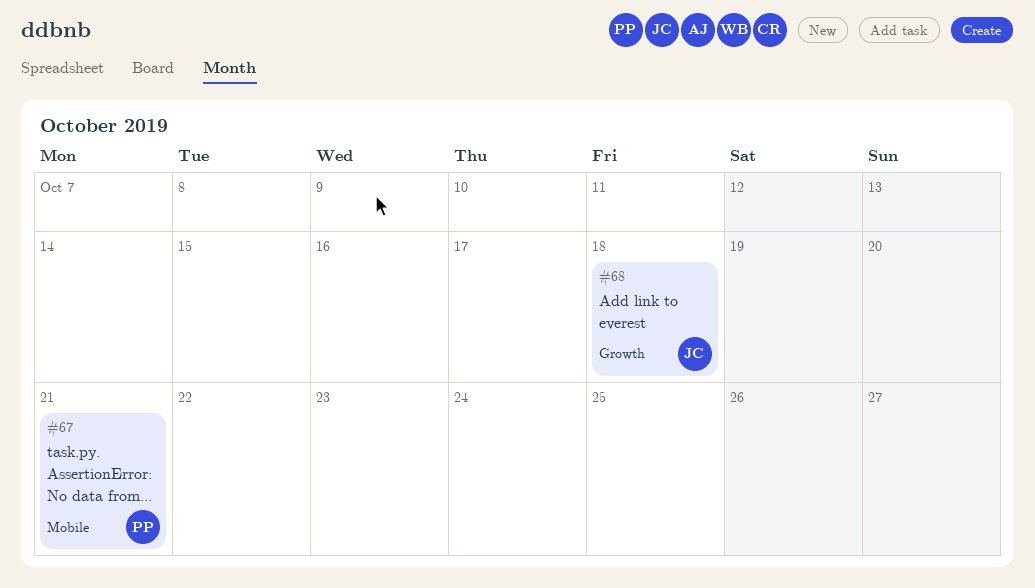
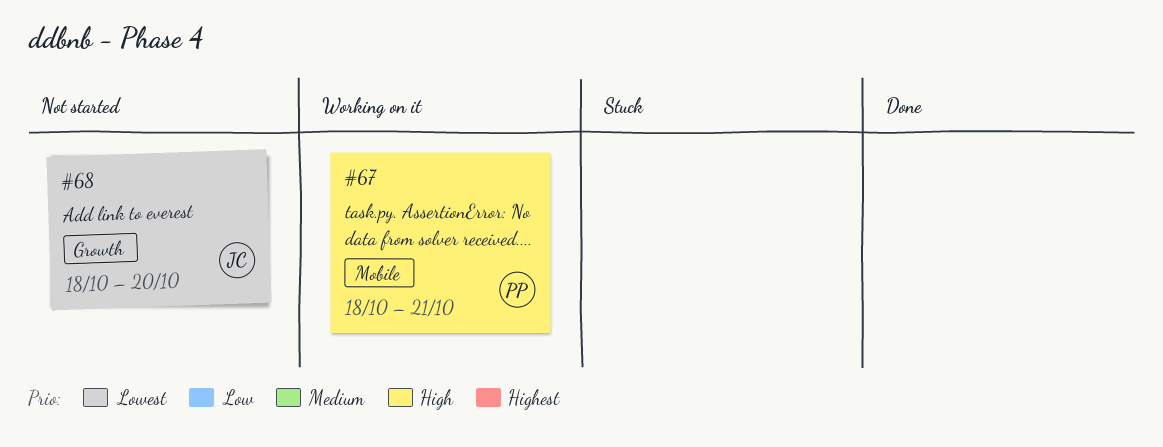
#68, due: Oct 18 -> Oct 20

